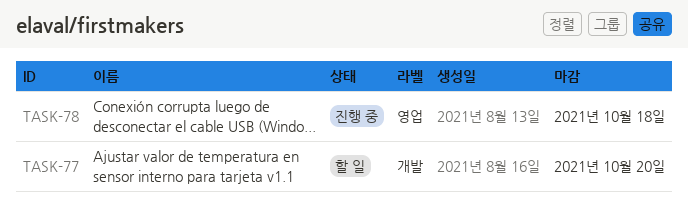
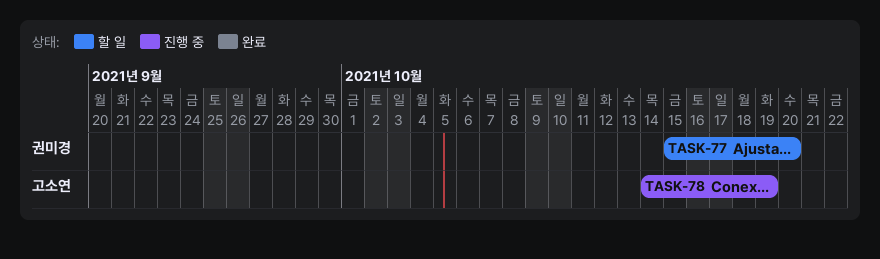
TASK-78, due: Oct 18 -> Oct 19

